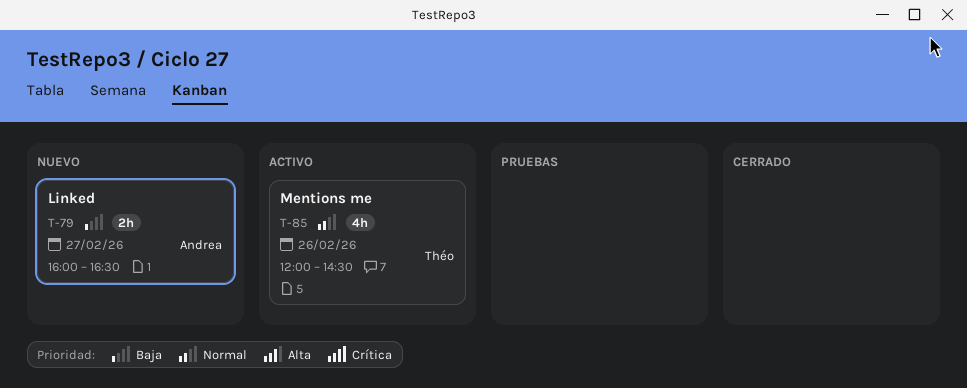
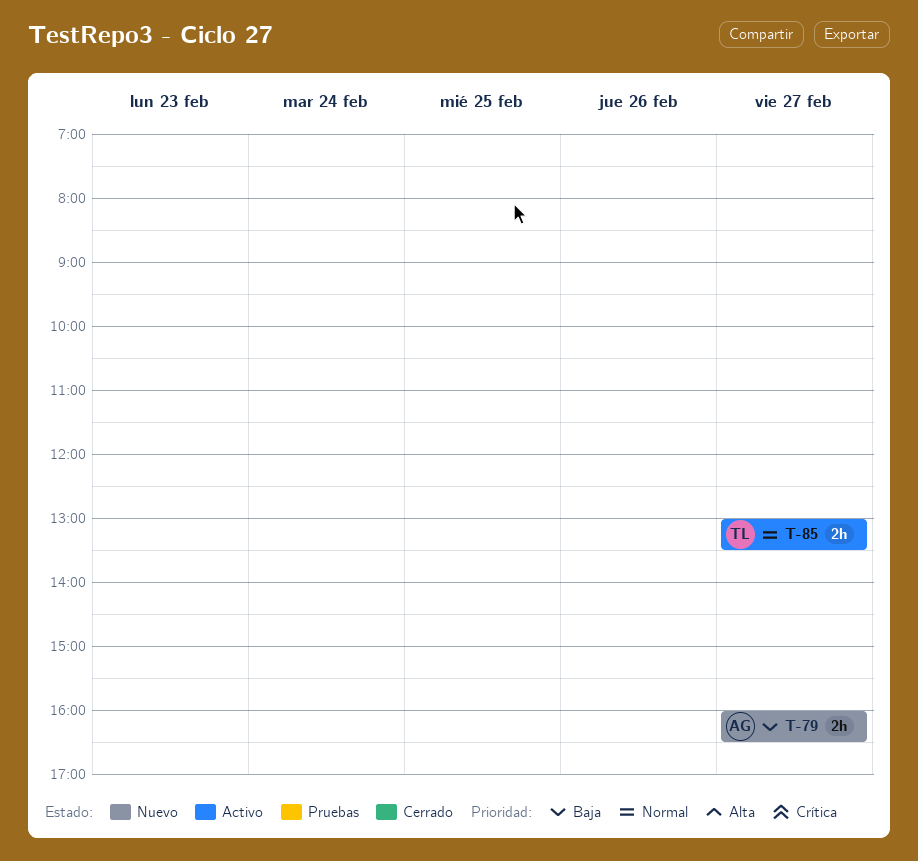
T-85, estimate: 4h -> 2h
T-85, day: Feb 26 -> Feb 27
T-85, begins: 12:00 -> 13:00
T-85, ends: 14:30 -> 13:30

